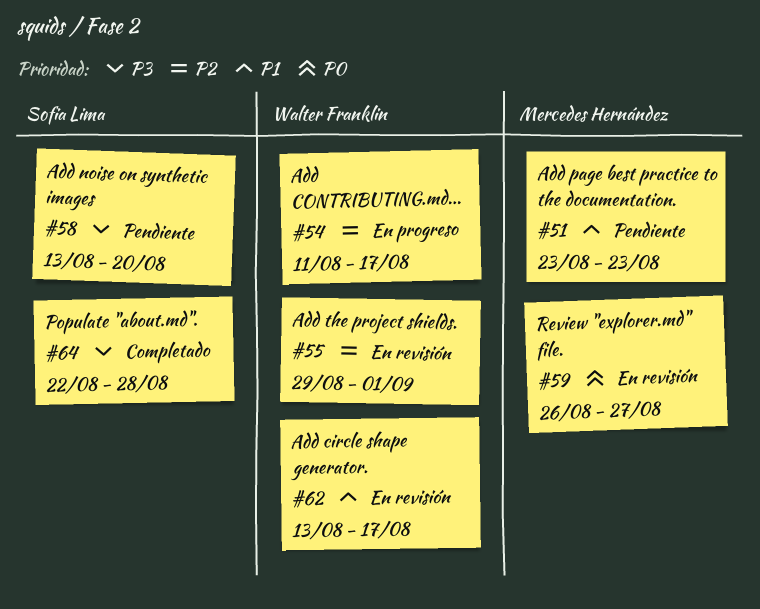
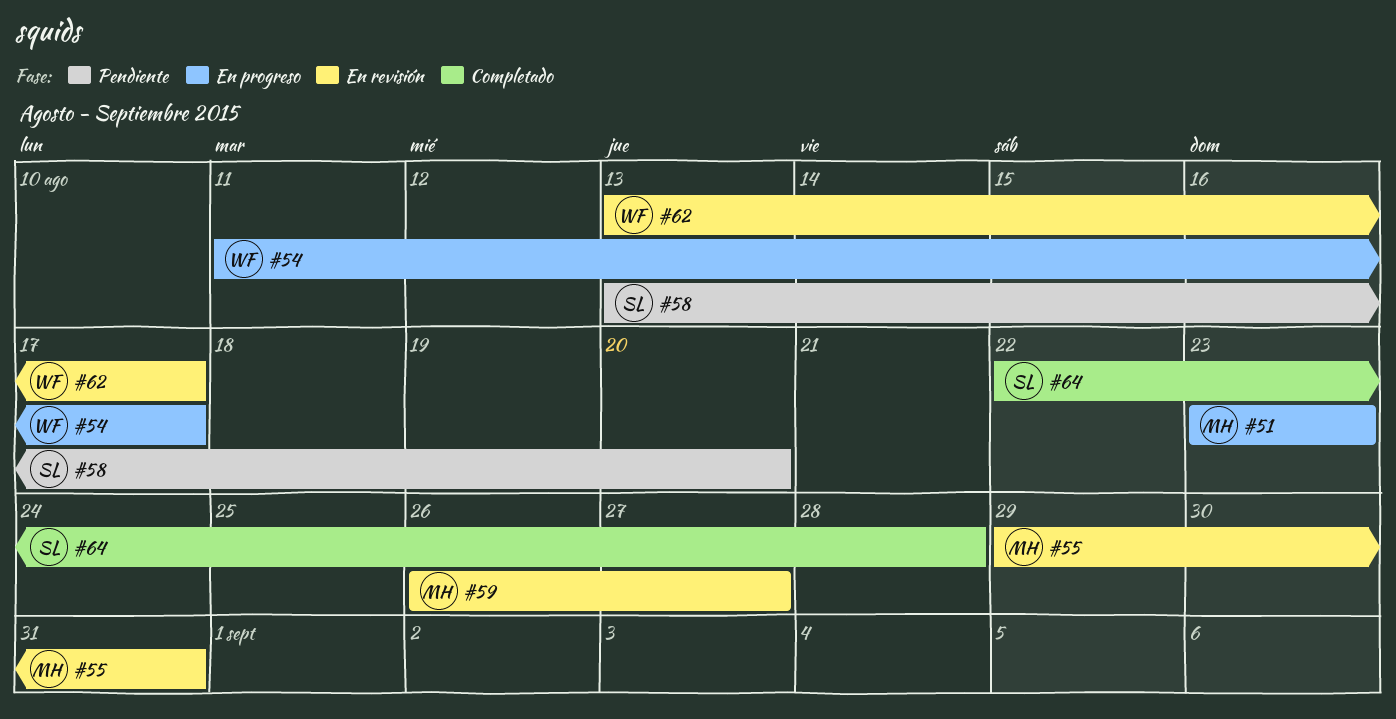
#51, status: Pendiente -> En progreso
#55, owner: Walter Franklin -> Mercedes Hernández
#55, due: Sep 1 -> Aug 31

